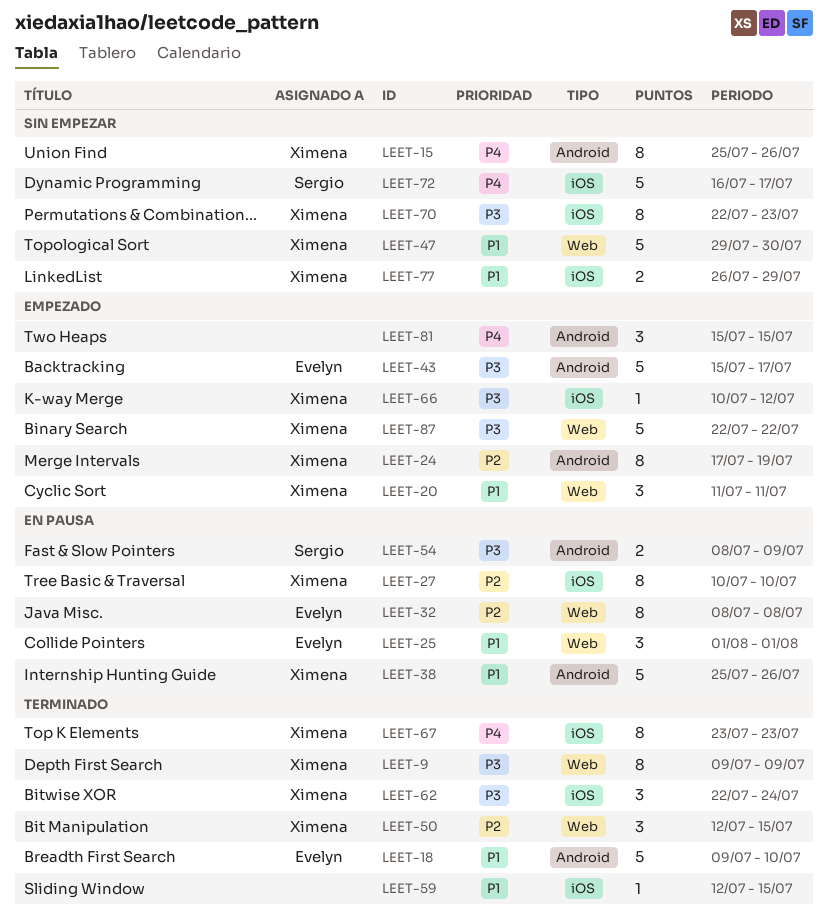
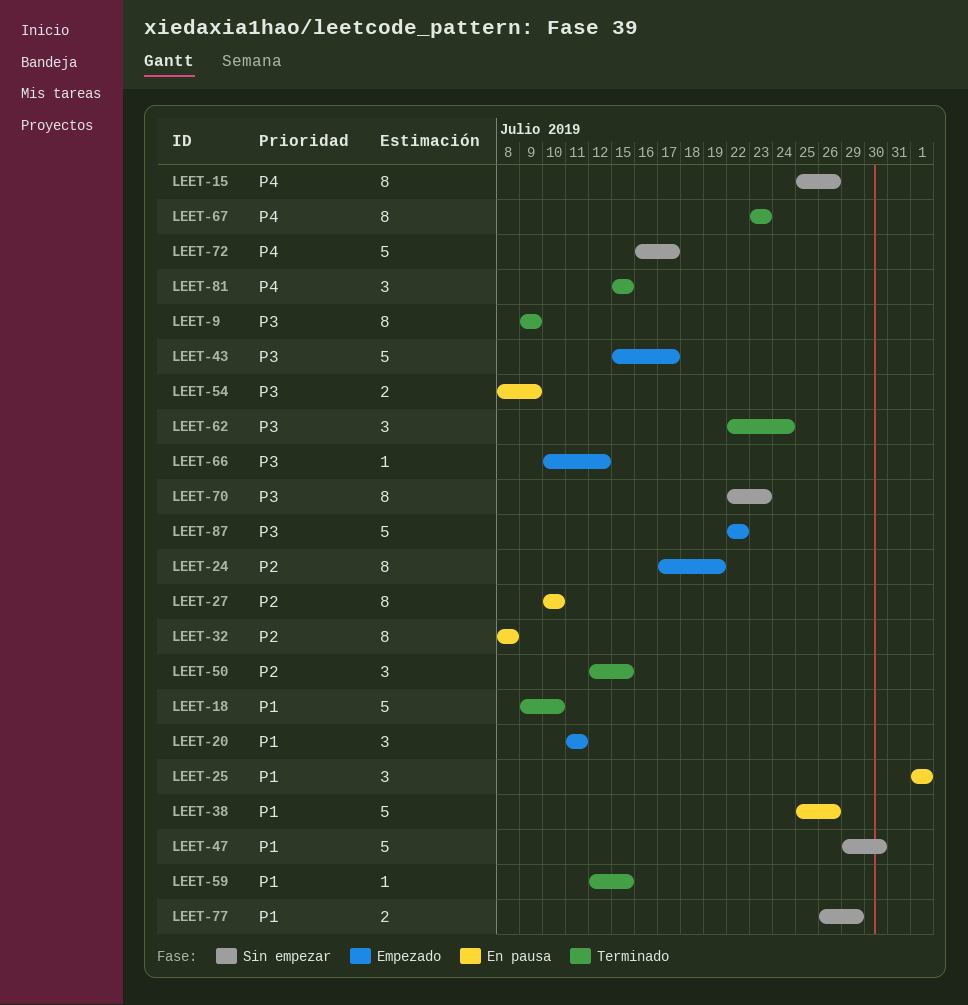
LEET-81, status: Empezado -> Terminado

